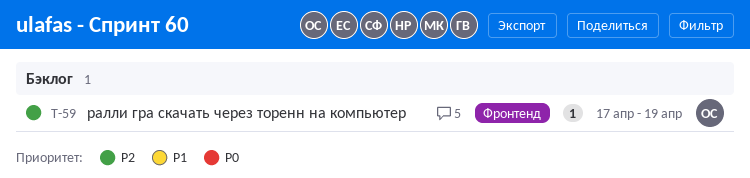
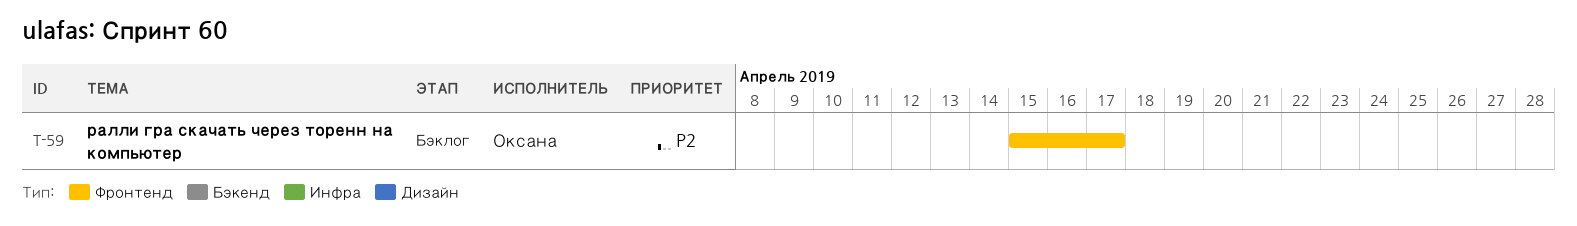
T-59, start: Apr 17 -> Apr 15
T-59, due: Apr 19 -> Apr 17

